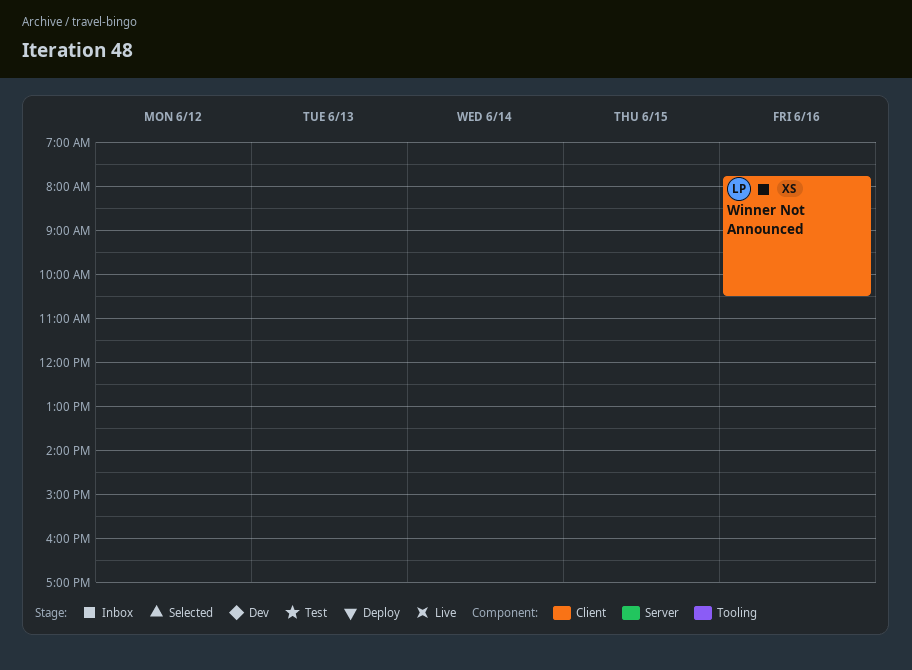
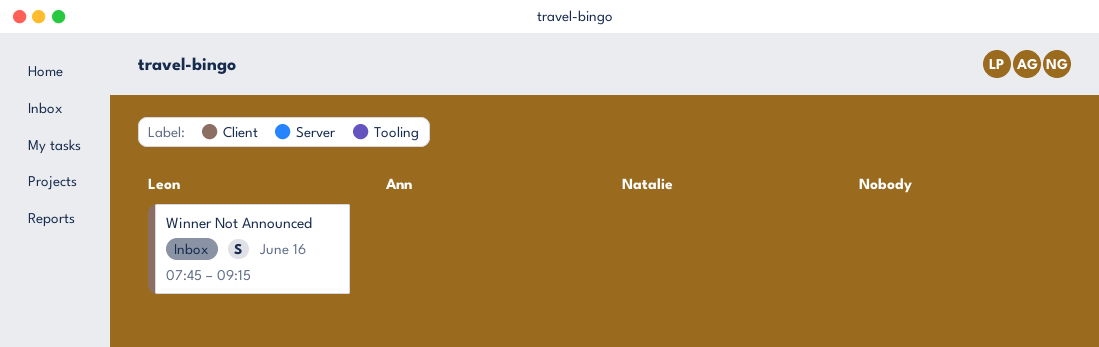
Winner Not Announced, estimate: XS -> S
Winner Not Announced, ends: 10:30 -> 09:15

